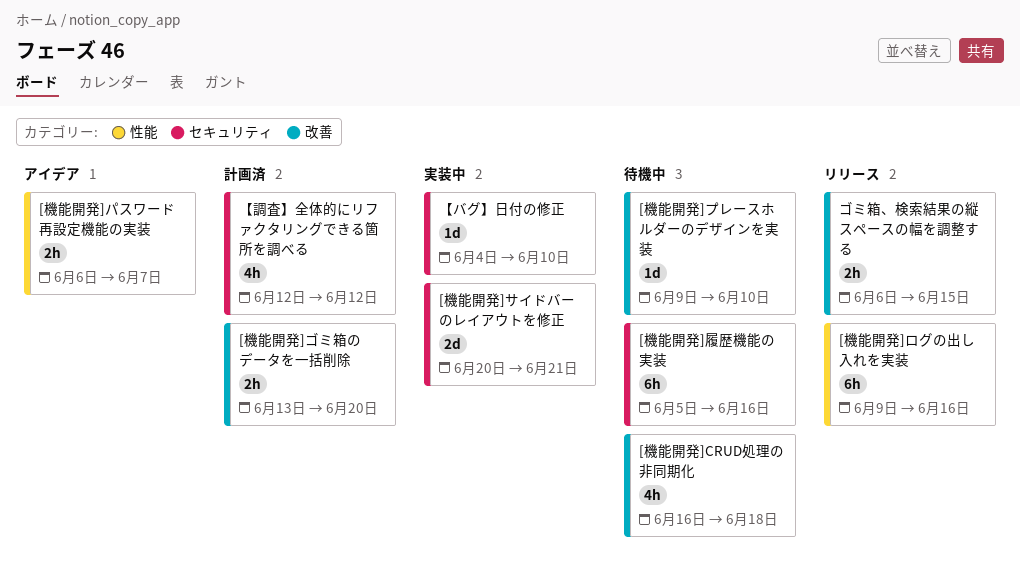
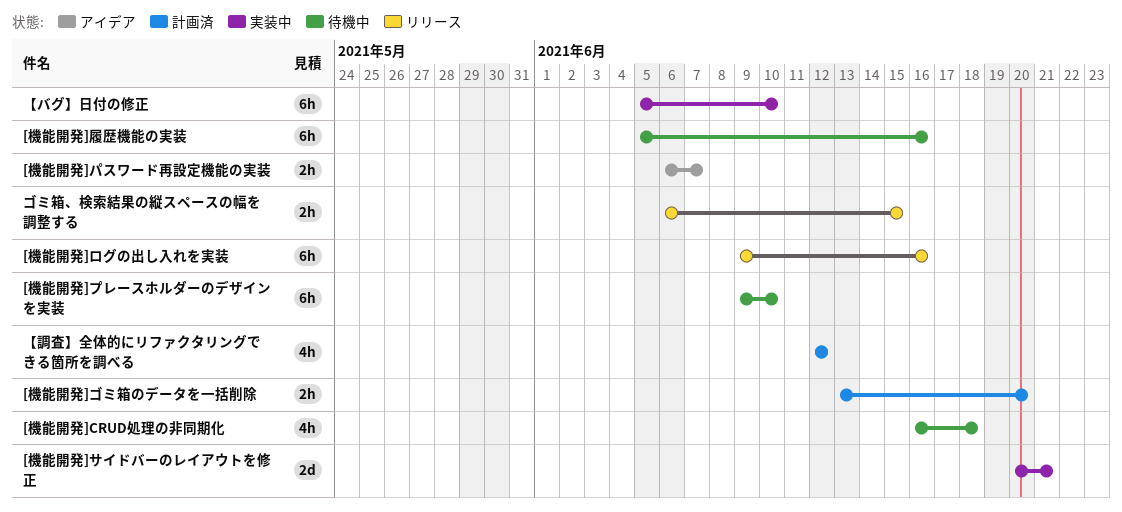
[機能開発]プレースホルダーのデザインを実装, estimate: 1d -> 6h
【バグ】日付の修正, estimate: 1d -> 6h
【バグ】日付の修正, start: Jun 4 -> Jun 5

